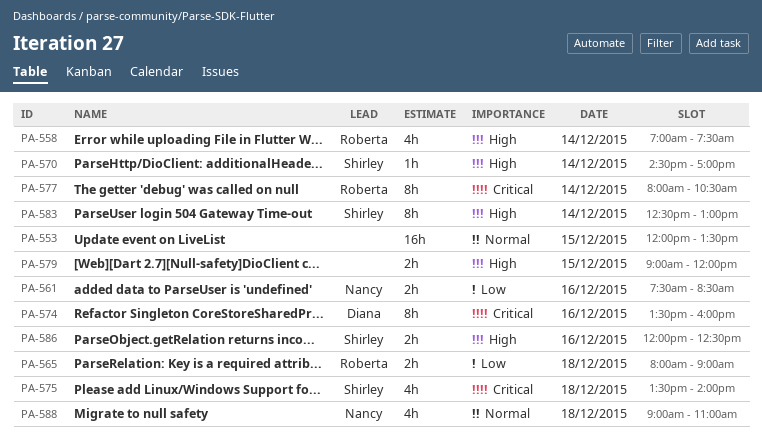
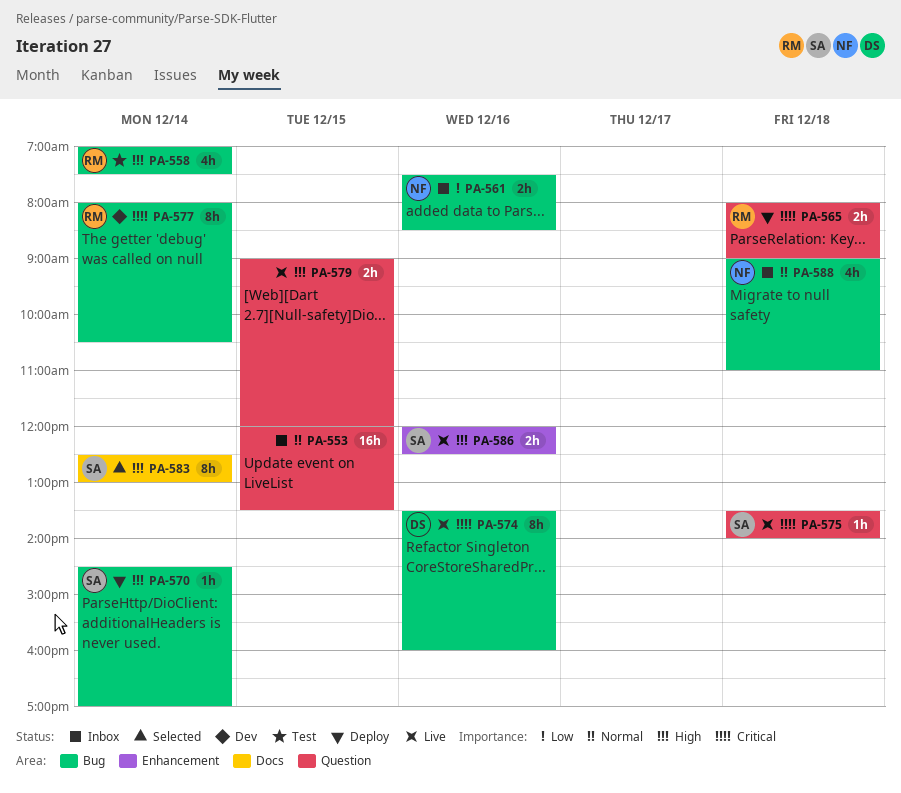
PA-565, priority: Low -> Critical
PA-575, estimate: 4h -> 1h

